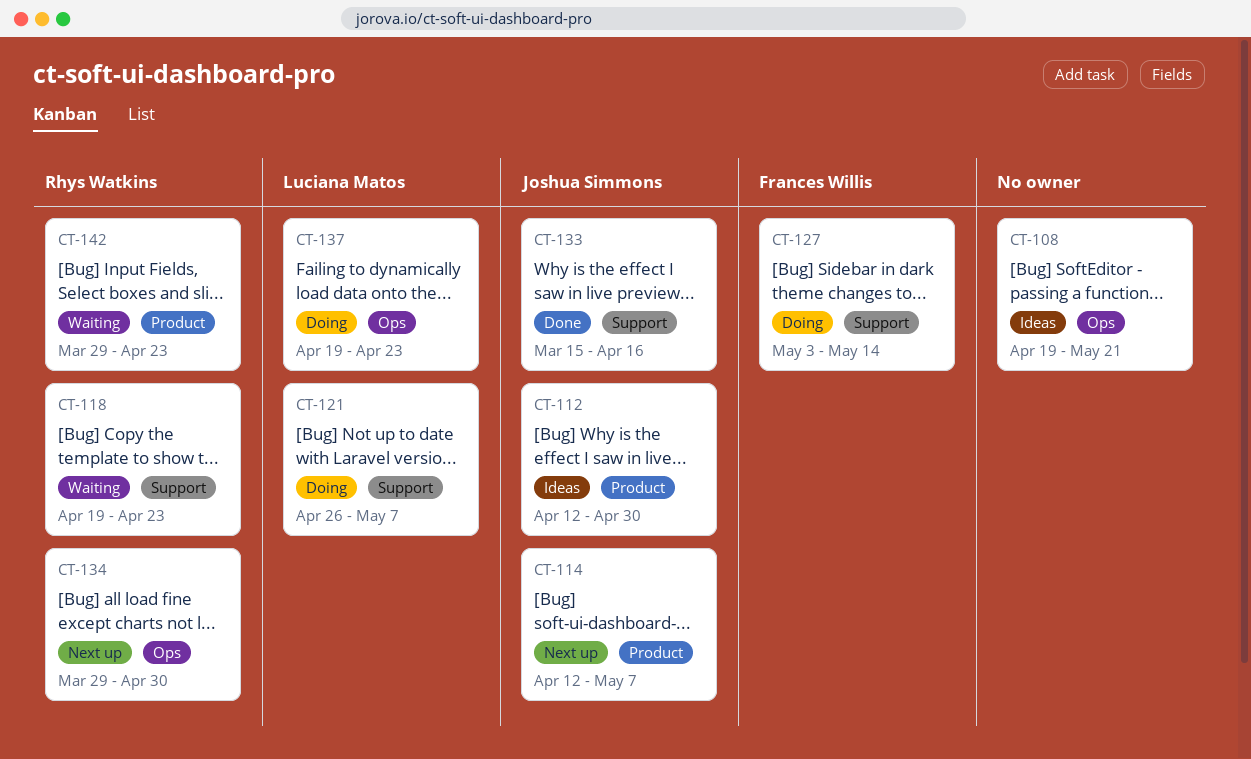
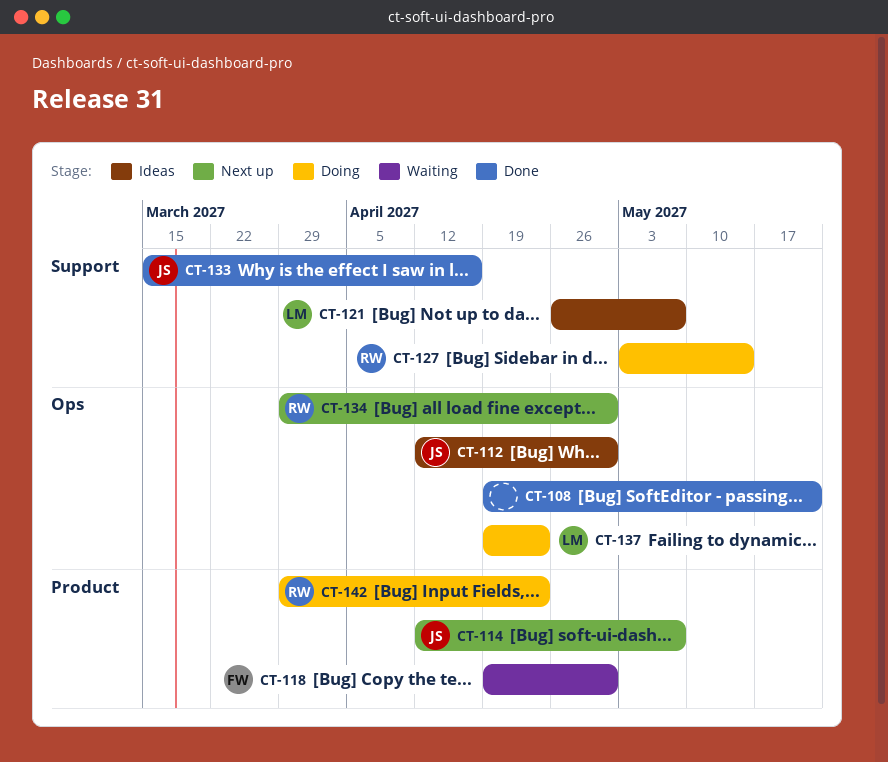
CT-108, status: Ideas -> Done
CT-112, label: Product -> Ops
CT-118, owner: Rhys Watkins -> Frances Willis
CT-118, label: Support -> Product
CT-118, due: Apr 23 -> Apr 30
CT-121, status: Doing -> Ideas
CT-127, owner: Frances Willis -> Rhys Watkins
CT-142, status: Waiting -> Doing

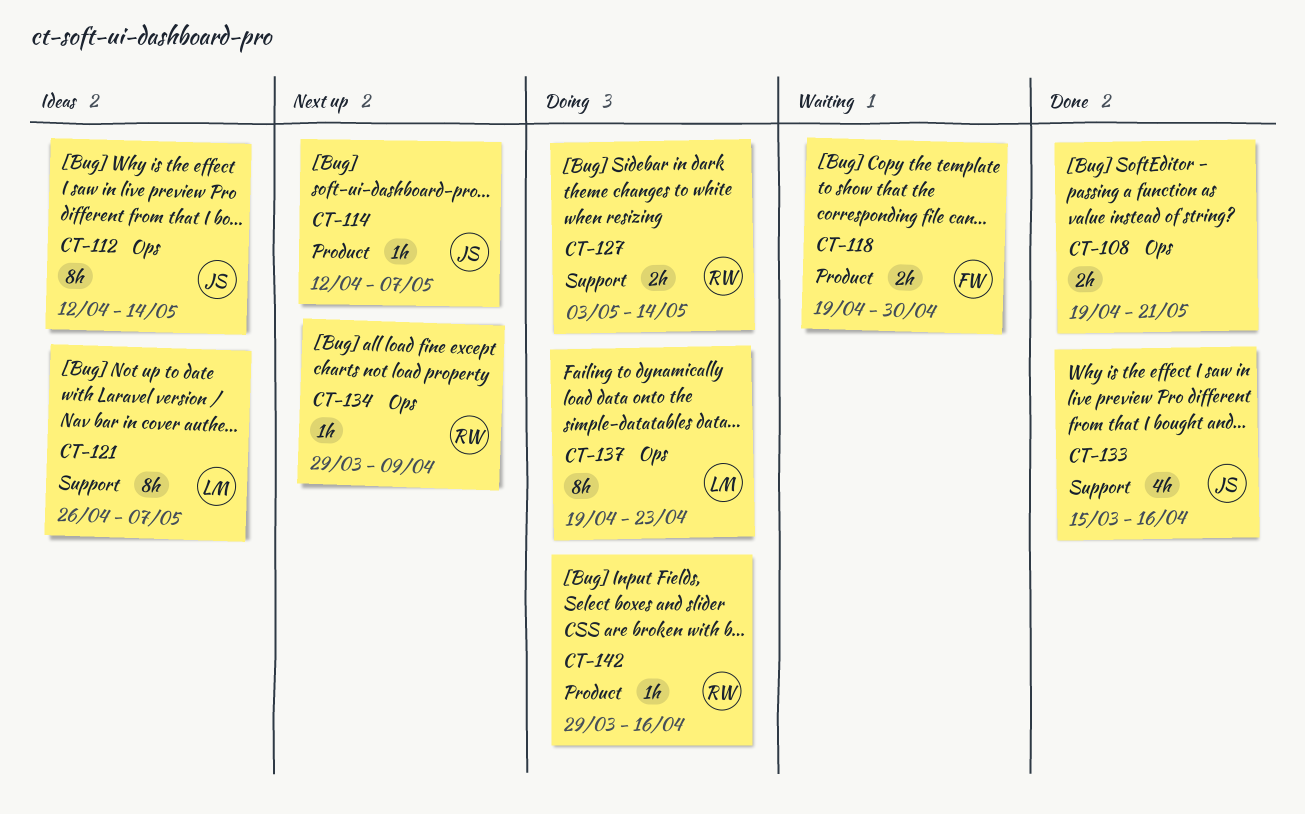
CT-112, due: Apr 30 -> May 14
CT-134, due: Apr 30 -> Apr 9
CT-142, due: Apr 23 -> Apr 16

